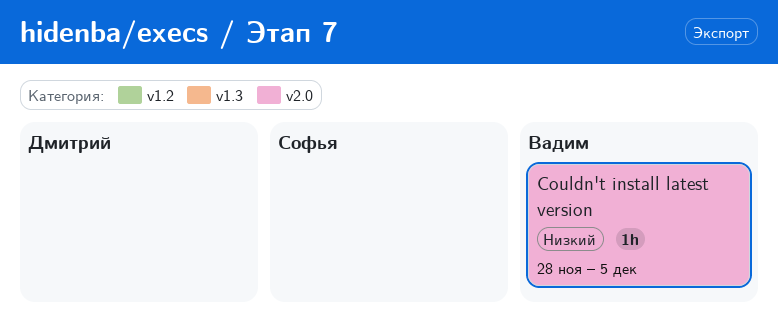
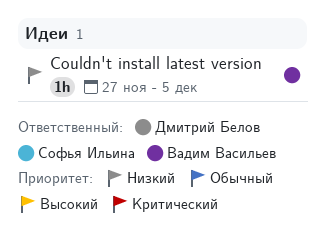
Couldn't install latest version, start: Nov 28 -> Nov 27

